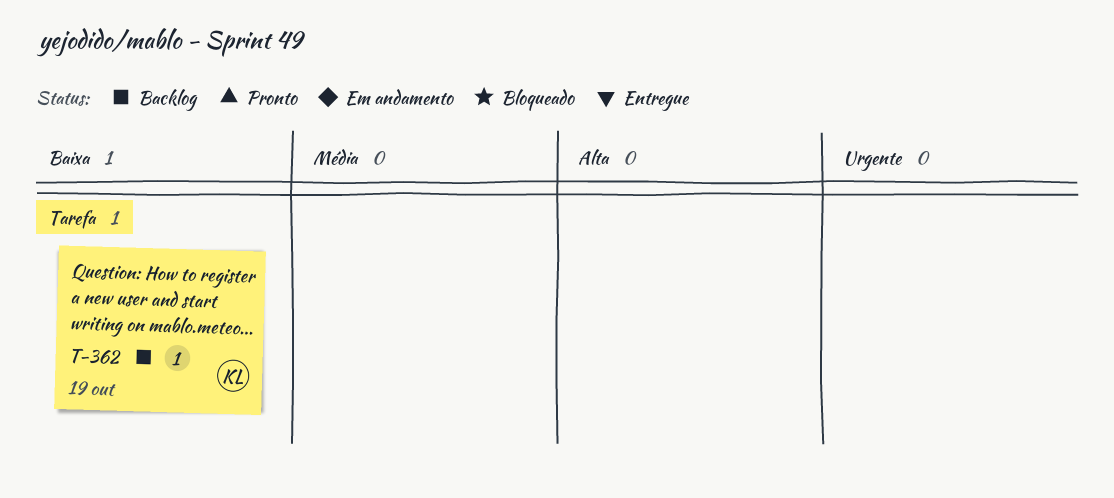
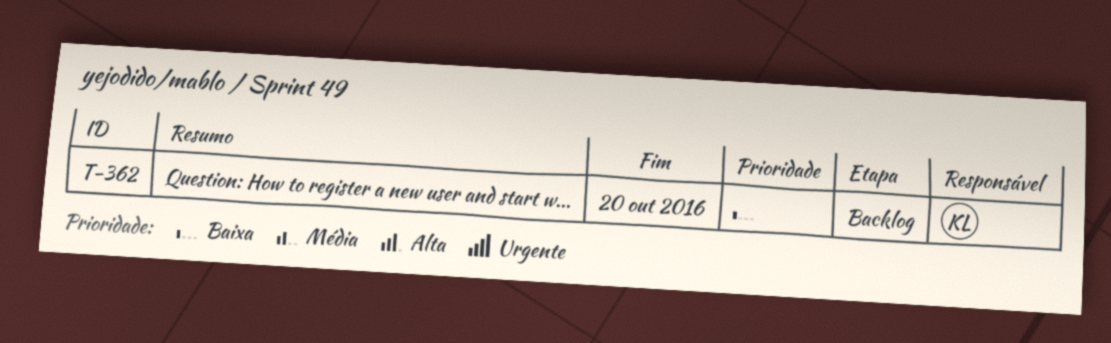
T-362, due: Oct 19 -> Oct 20

